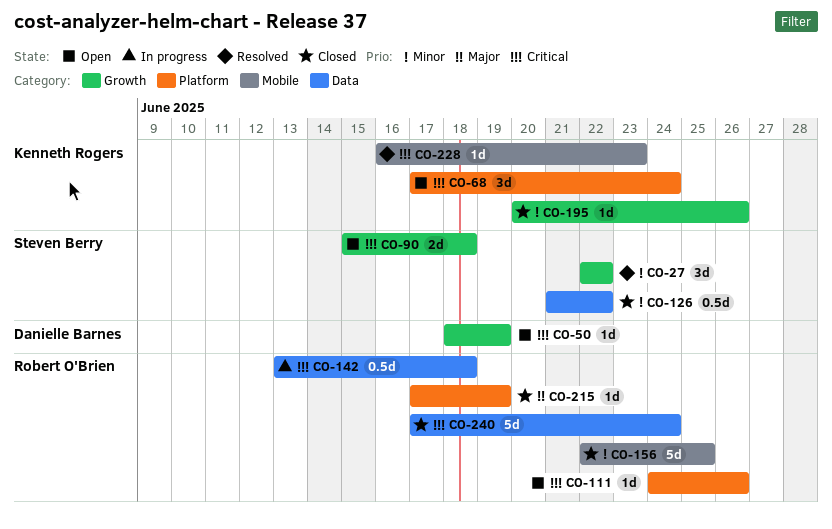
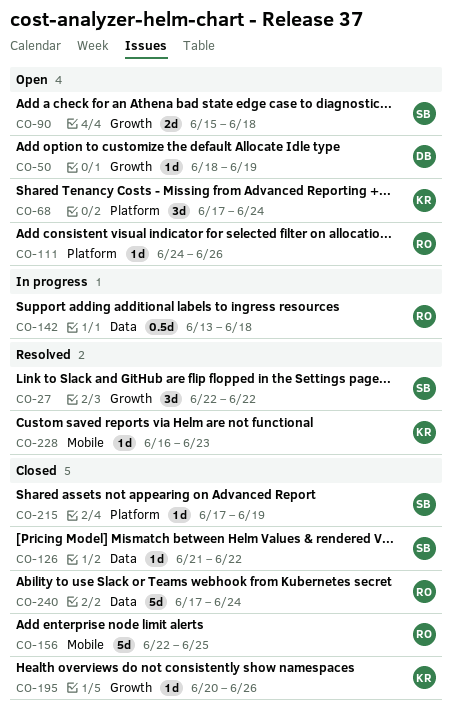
CO-126, estimate: 0.5d -> 1d
CO-215, owner: Robert O'Brien -> Steven Berry

